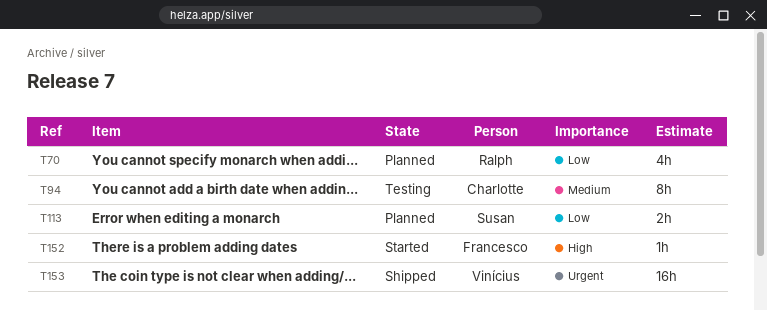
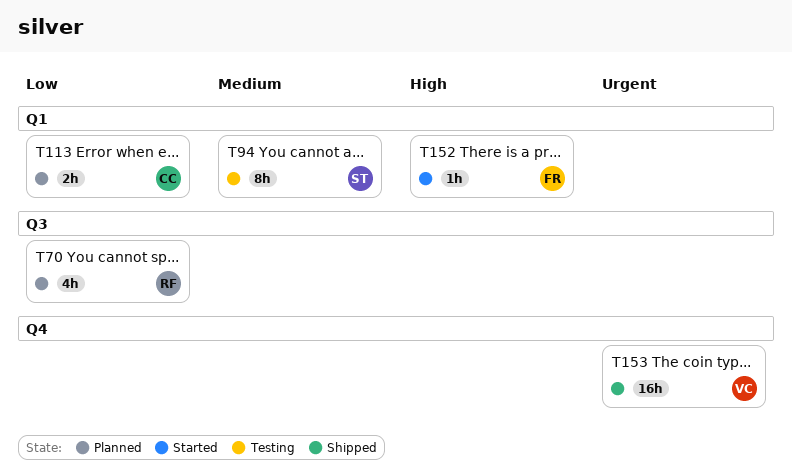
T94, owner: Charlotte -> Susan
T113, owner: Susan -> Charlotte

